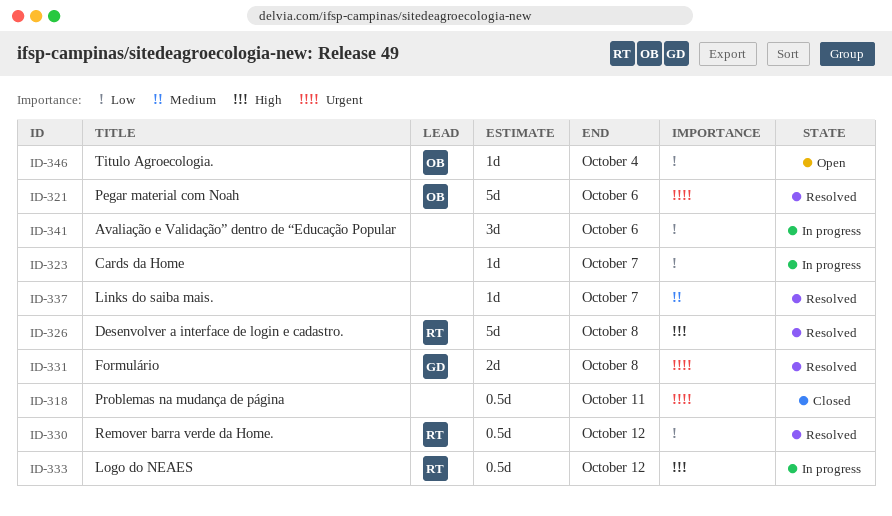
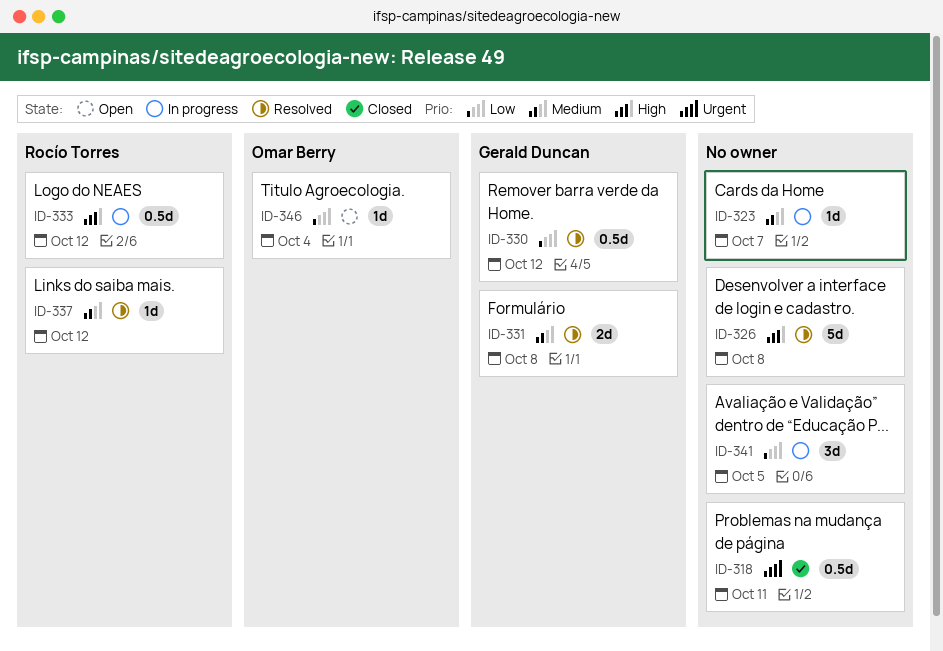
ID-321: present -> none
ID-323, priority: Low -> Medium
ID-326, owner: Rocío Torres -> none
ID-330, owner: Rocío Torres -> Gerald Duncan
ID-331, priority: Urgent -> Medium
ID-337, owner: none -> Rocío Torres
ID-337, due: Oct 7 -> Oct 12
ID-341, due: Oct 6 -> Oct 5

